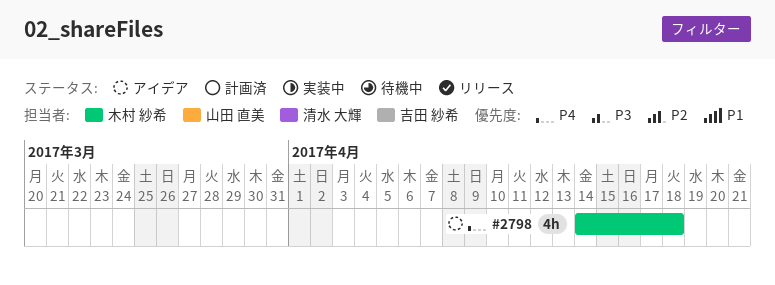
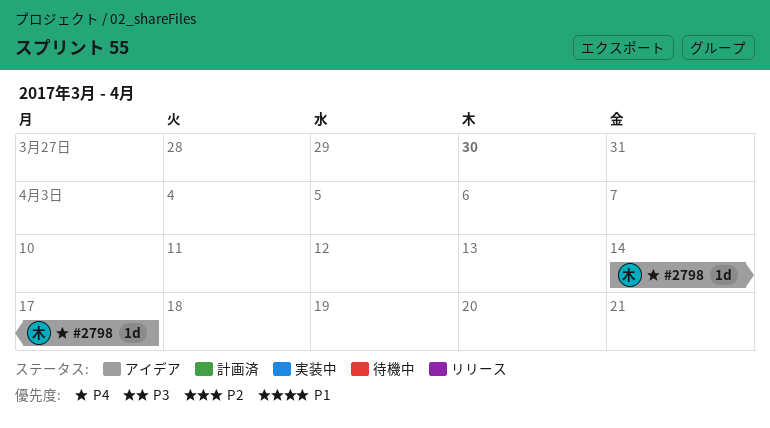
#2798, estimate: 4h -> 1d
#2798, due: Apr 18 -> Apr 17

